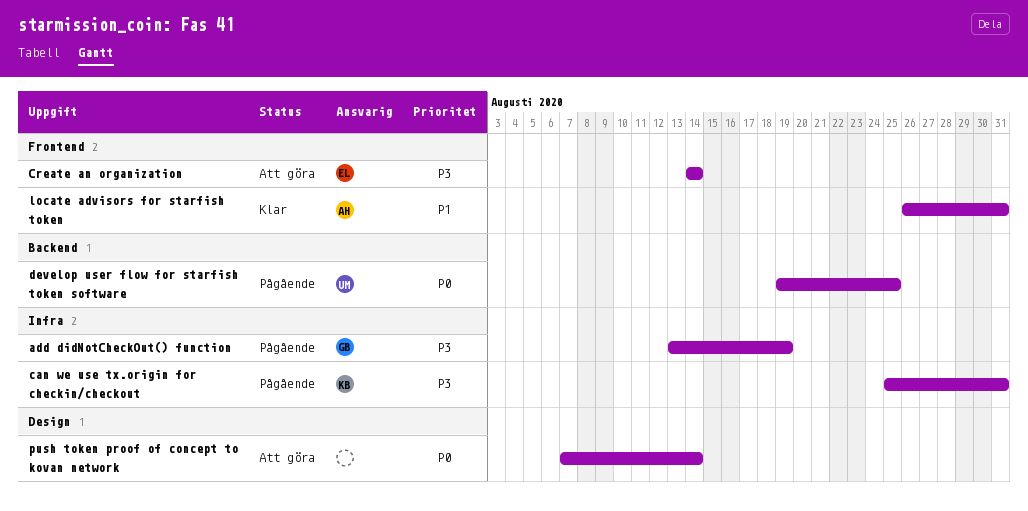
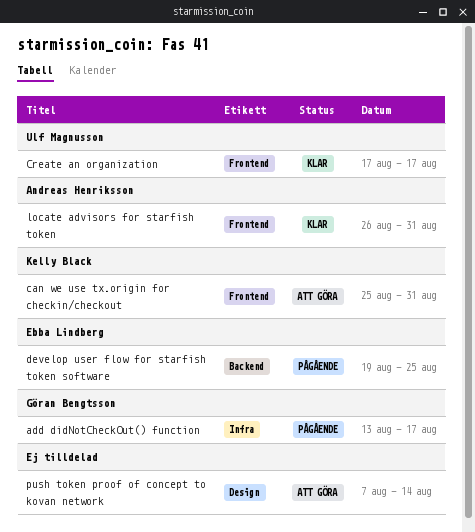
add didNotCheckOut() function, due: Aug 19 -> Aug 17
can we use tx.origin for checkin/checkout, status: Pågående -> Att göra
can we use tx.origin for checkin/checkout, label: Infra -> Frontend
Create an organization, status: Att göra -> Klar
Create an organization, owner: Ebba Lindberg -> Ulf Magnusson
Create an organization, start: Aug 14 -> Aug 17
Create an organization, due: Aug 14 -> Aug 17
develop user flow for starfish token software, owner: Ulf Magnusson -> Ebba Lindberg

